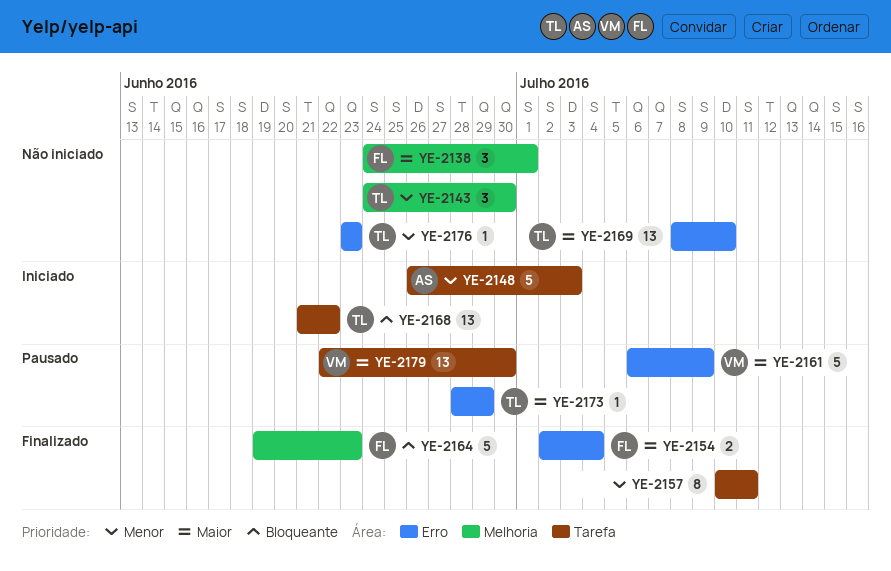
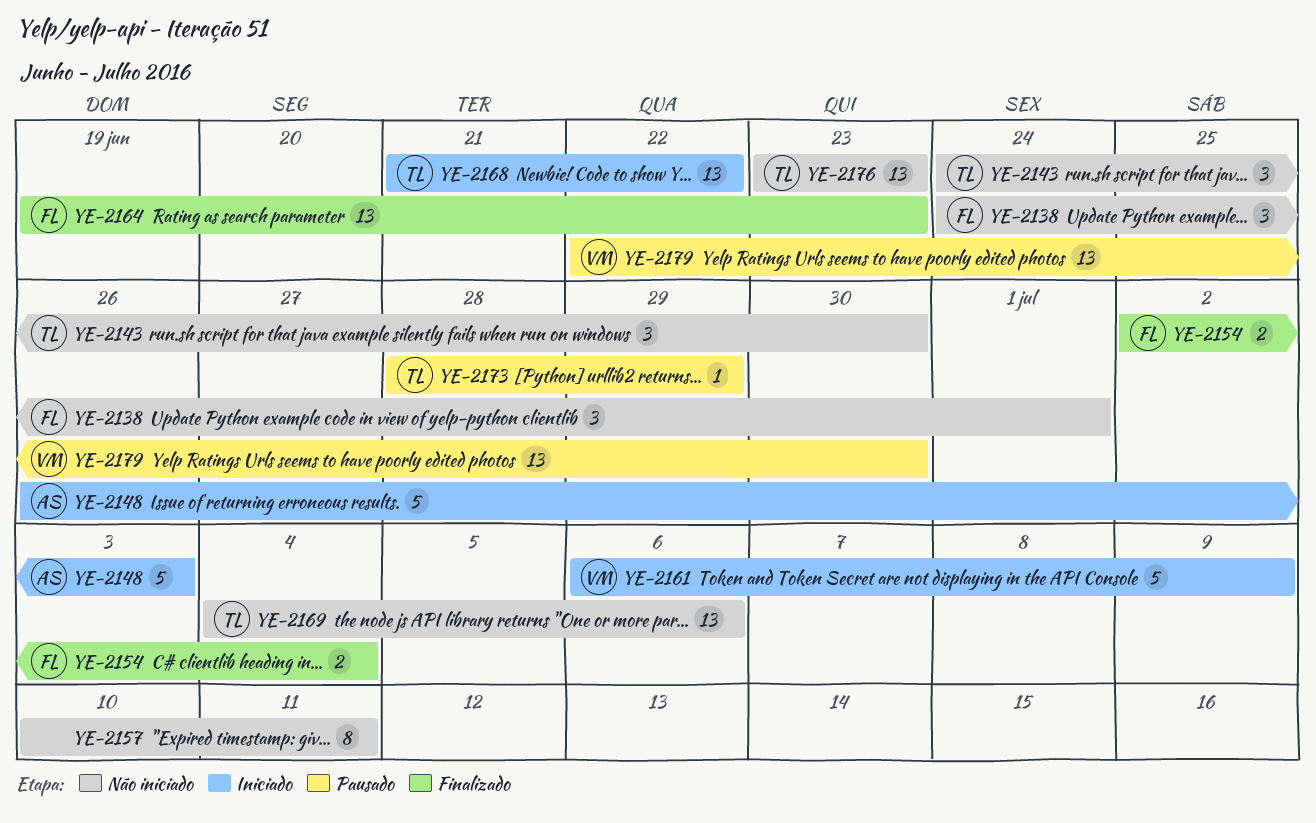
YE-2157, status: Finalizado -> Não iniciado
YE-2161, status: Pausado -> Iniciado
YE-2164, estimate: 5 -> 13
YE-2169, start: Jul 8 -> Jul 4
YE-2169, due: Jul 10 -> Jul 6
YE-2176, estimate: 1 -> 13

